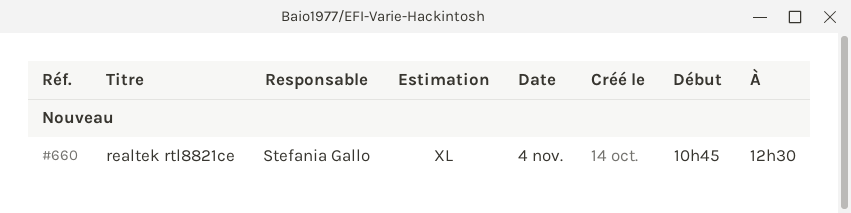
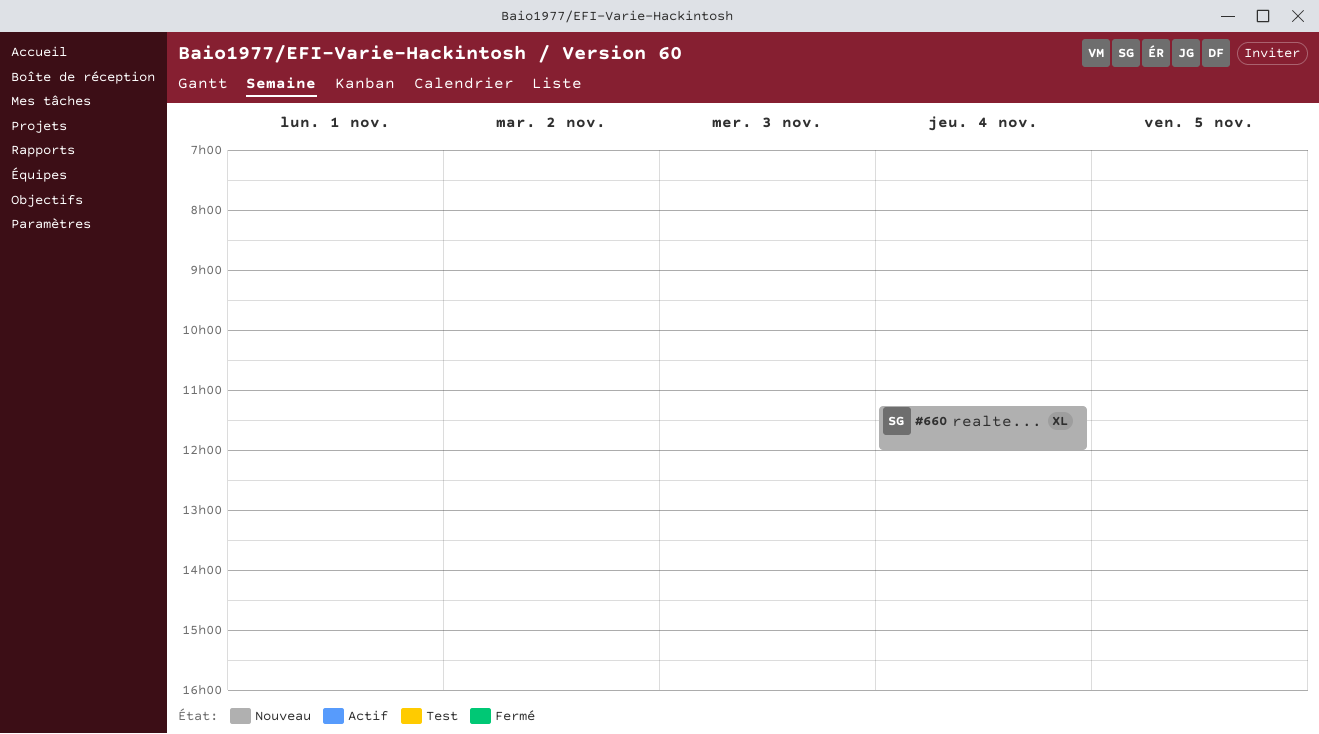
#660, begins: 10:45 -> 11:15
#660, ends: 12:30 -> 12:00

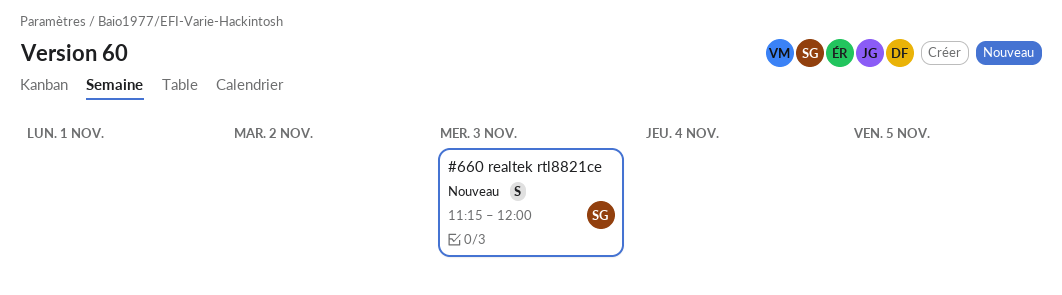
#660, estimate: XL -> S
#660, day: Nov 4 -> Nov 3

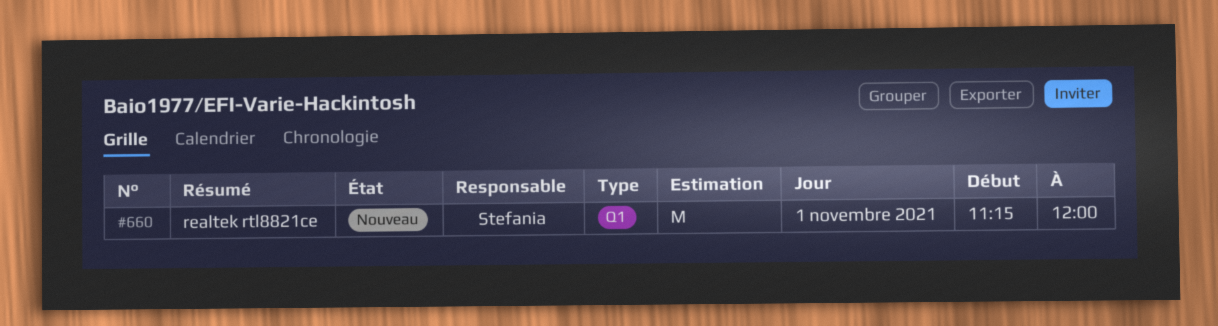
#660, estimate: S -> M
#660, day: Nov 3 -> Nov 1

